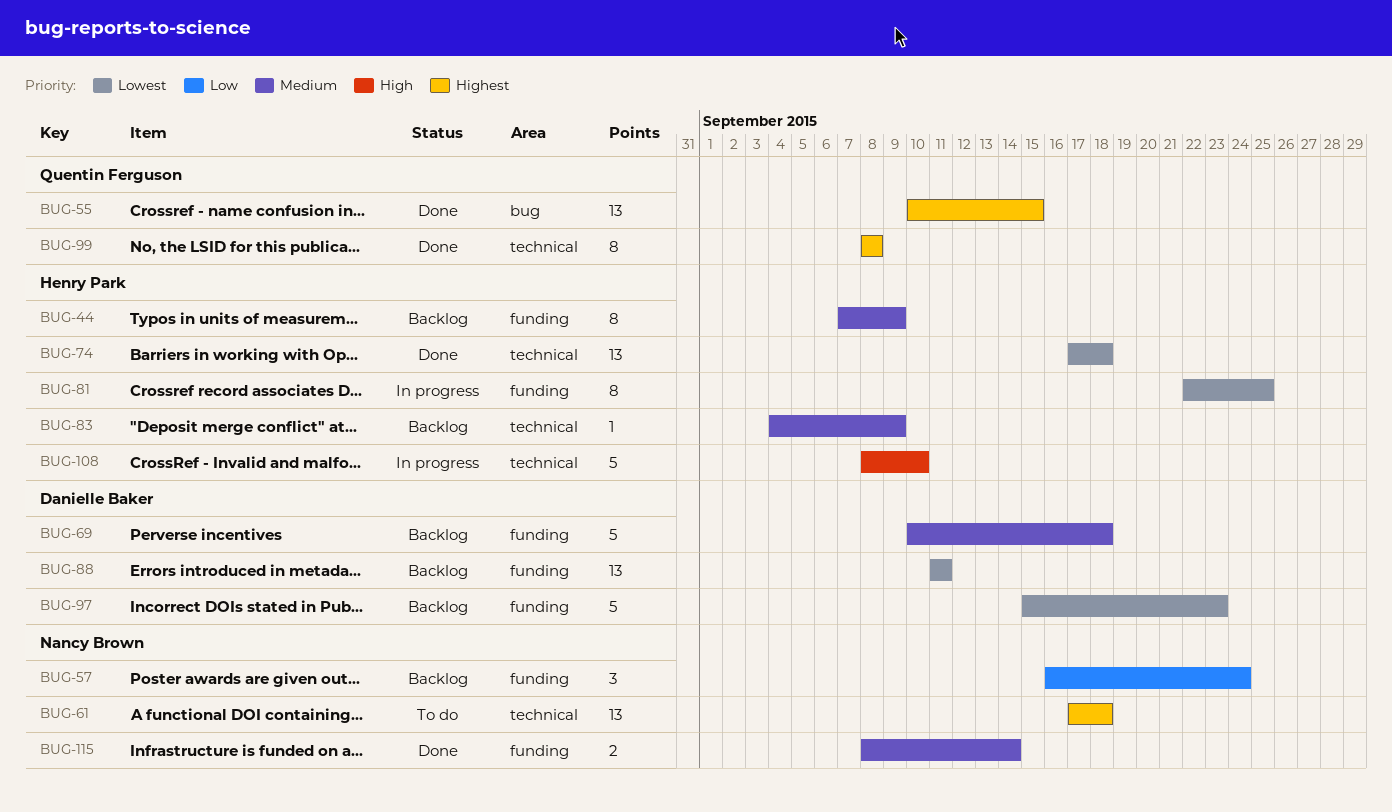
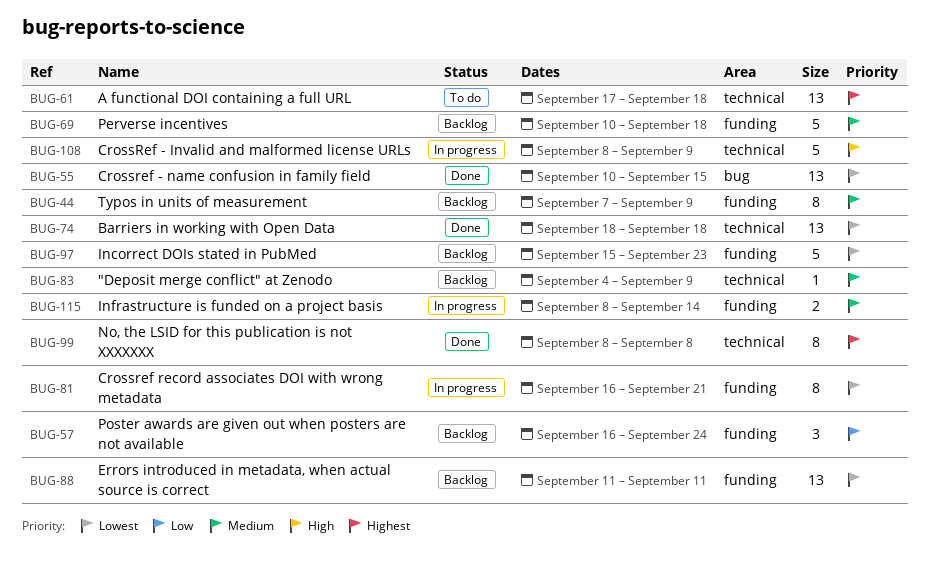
BUG-55, priority: Highest -> Lowest
BUG-74, start: Sep 17 -> Sep 18
BUG-81, start: Sep 22 -> Sep 16
BUG-81, due: Sep 25 -> Sep 21
BUG-108, due: Sep 10 -> Sep 9
BUG-115, status: Done -> In progress

